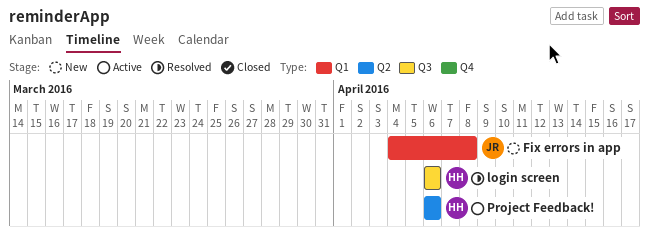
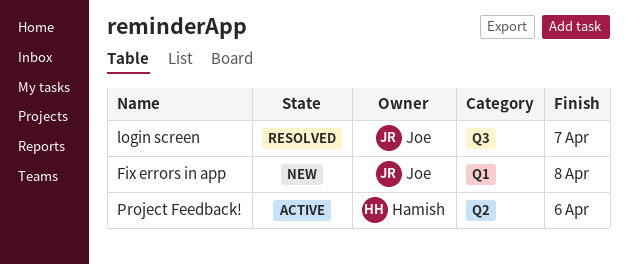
login screen, owner: Hamish -> Joe
login screen, due: Apr 6 -> Apr 7

